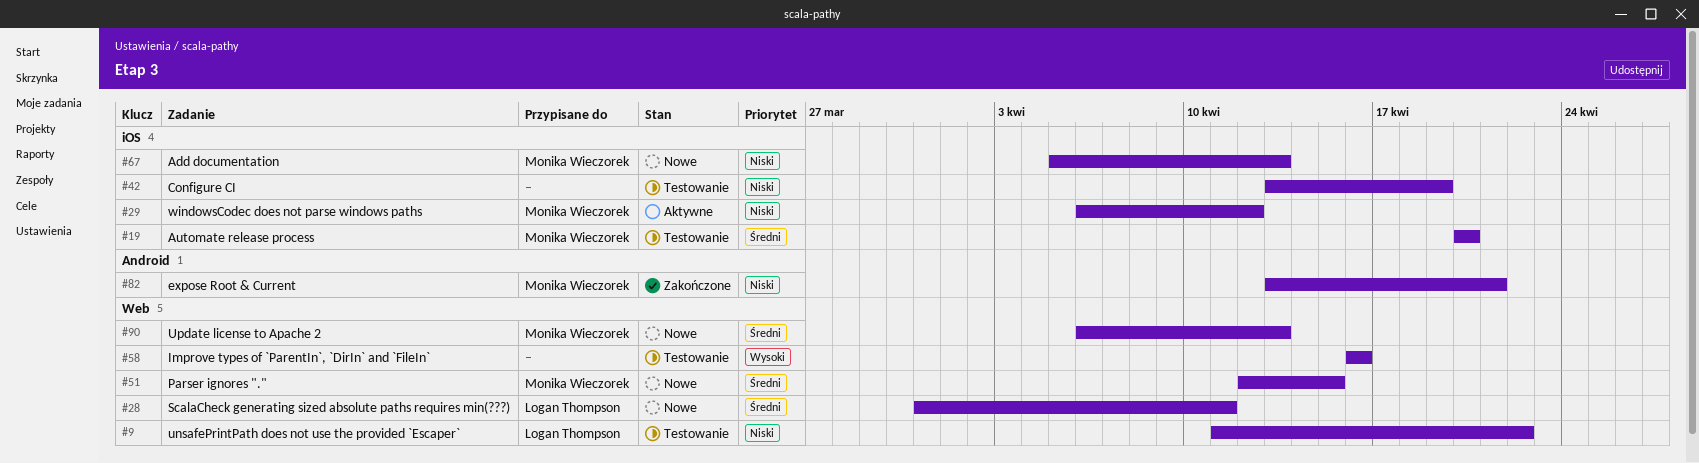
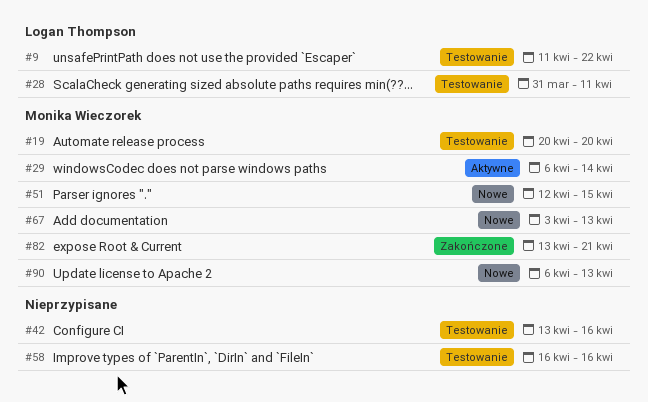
#28, status: Nowe -> Testowanie
#29, due: Apr 12 -> Apr 14
#42, due: Apr 19 -> Apr 16
#67, start: Apr 5 -> Apr 3

